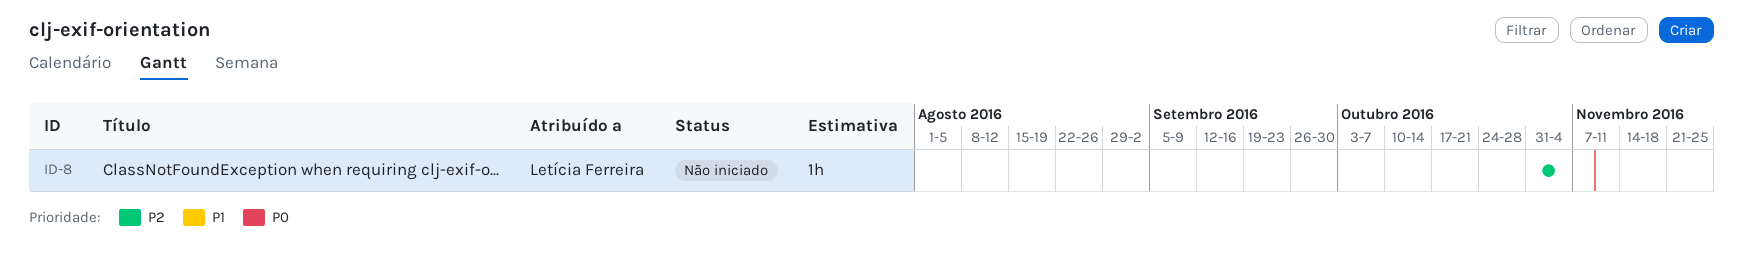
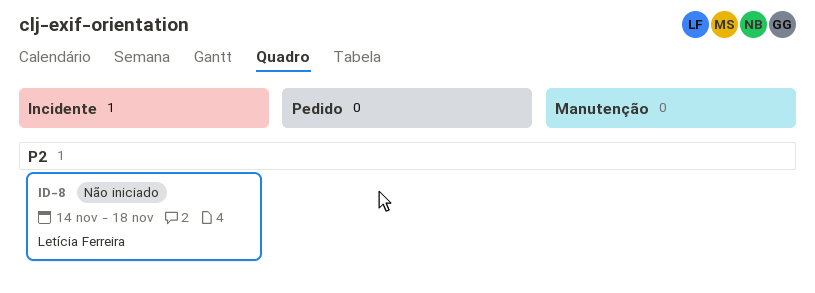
ID-8, start: Oct 31 -> Nov 14
ID-8, due: Nov 4 -> Nov 18

